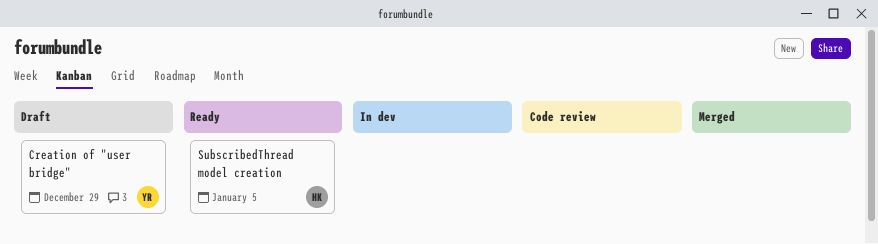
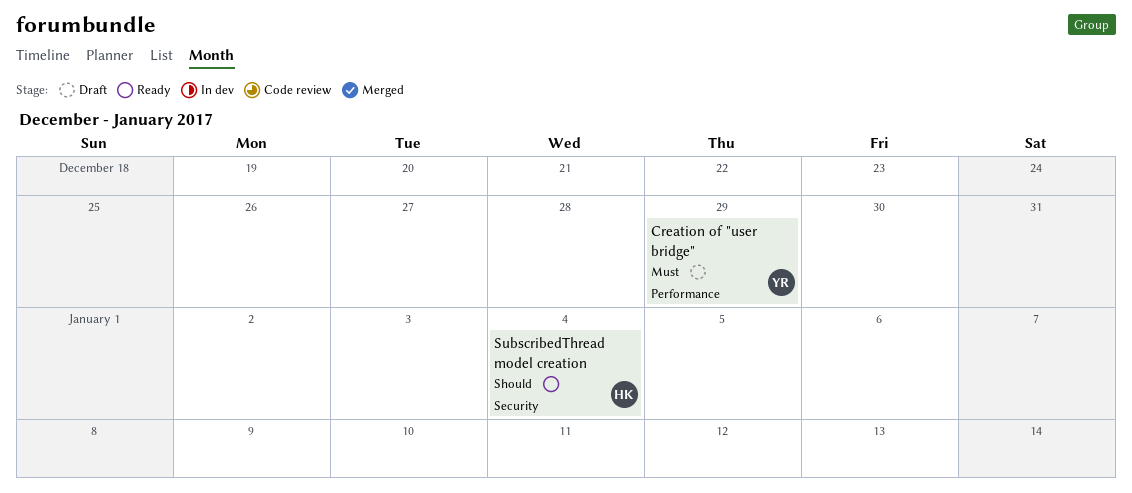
SubscribedThread model creation, due: Jan 5 -> Jan 4

